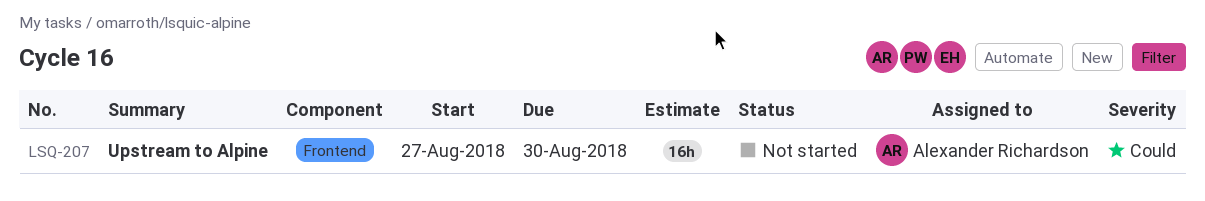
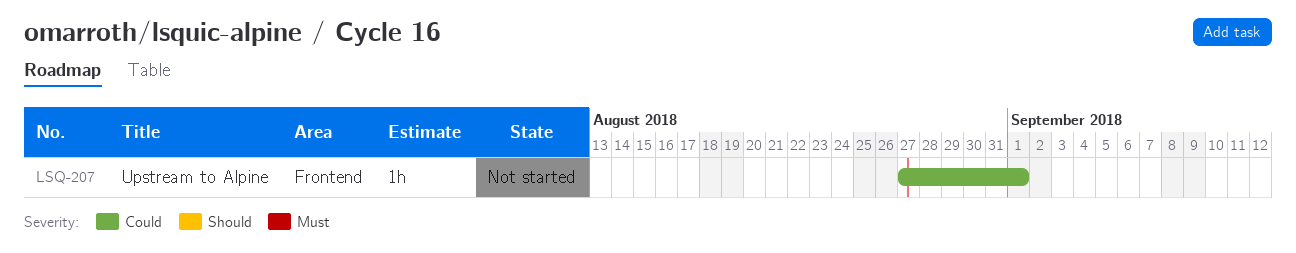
LSQ-207, estimate: 16h -> 1h
LSQ-207, due: Aug 30 -> Sep 1

